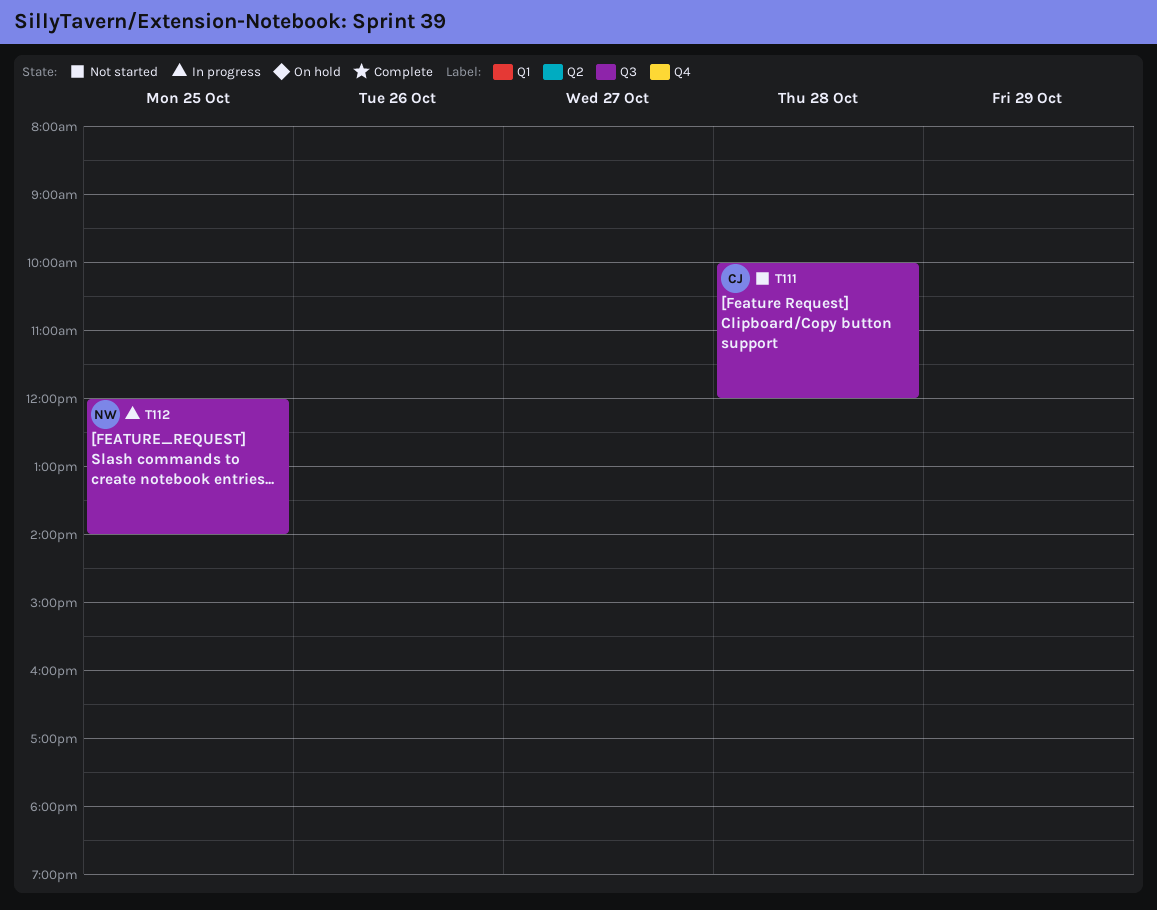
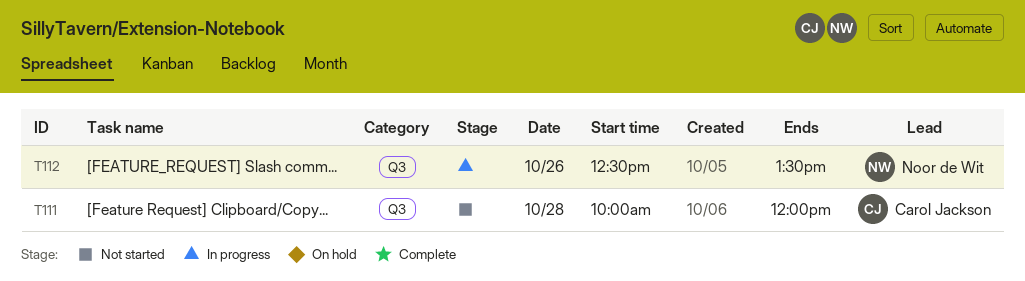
T112, day: Oct 25 -> Oct 26
T112, begins: 12:00 -> 12:30
T112, ends: 14:00 -> 13:30

